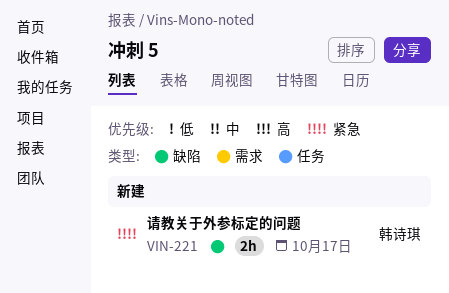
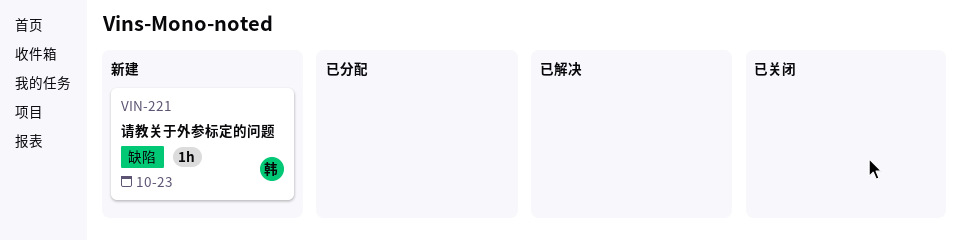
VIN-221, estimate: 2h -> 1h
VIN-221, due: Oct 17 -> Oct 23

